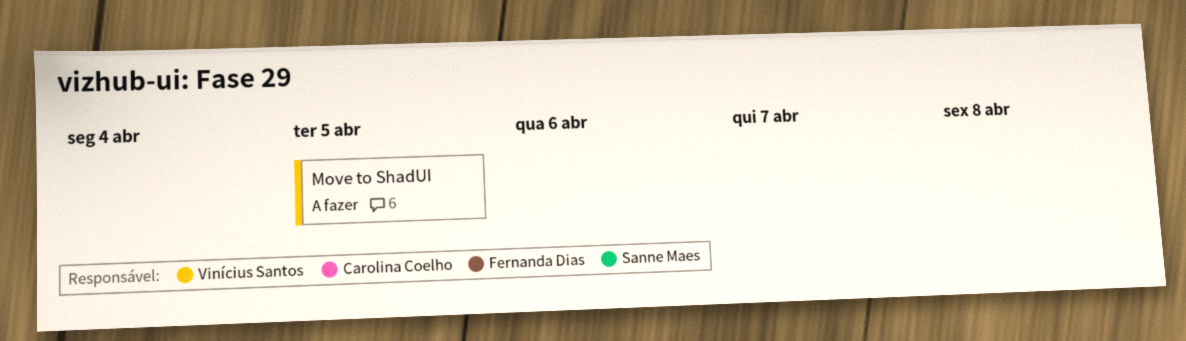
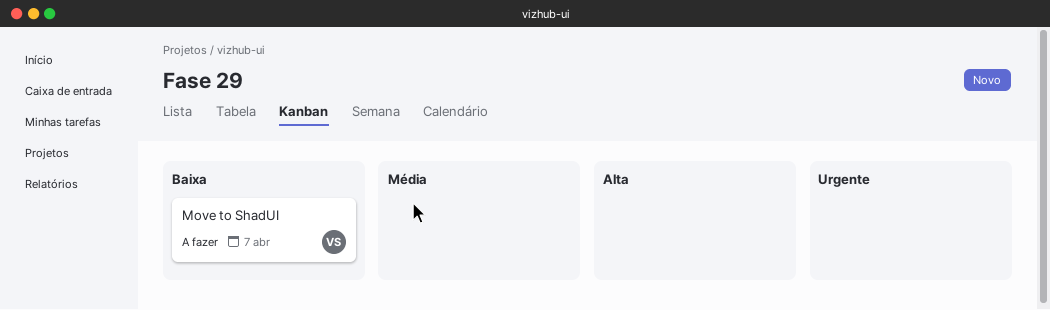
Move to ShadUI, due: Apr 5 -> Apr 7

